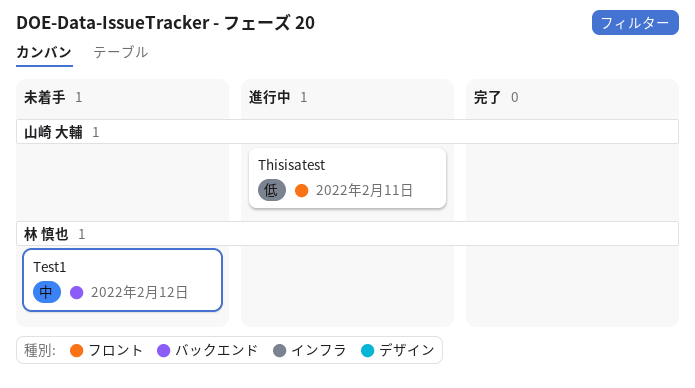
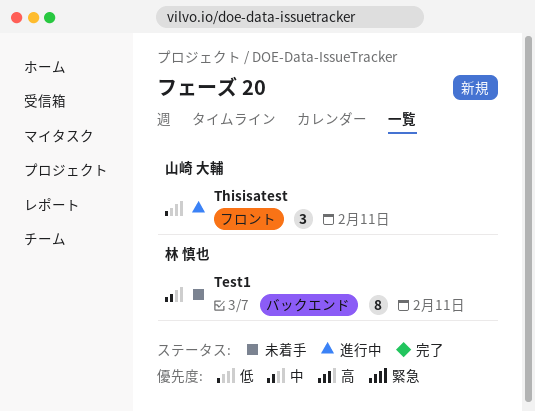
Test1, due: Feb 12 -> Feb 11

